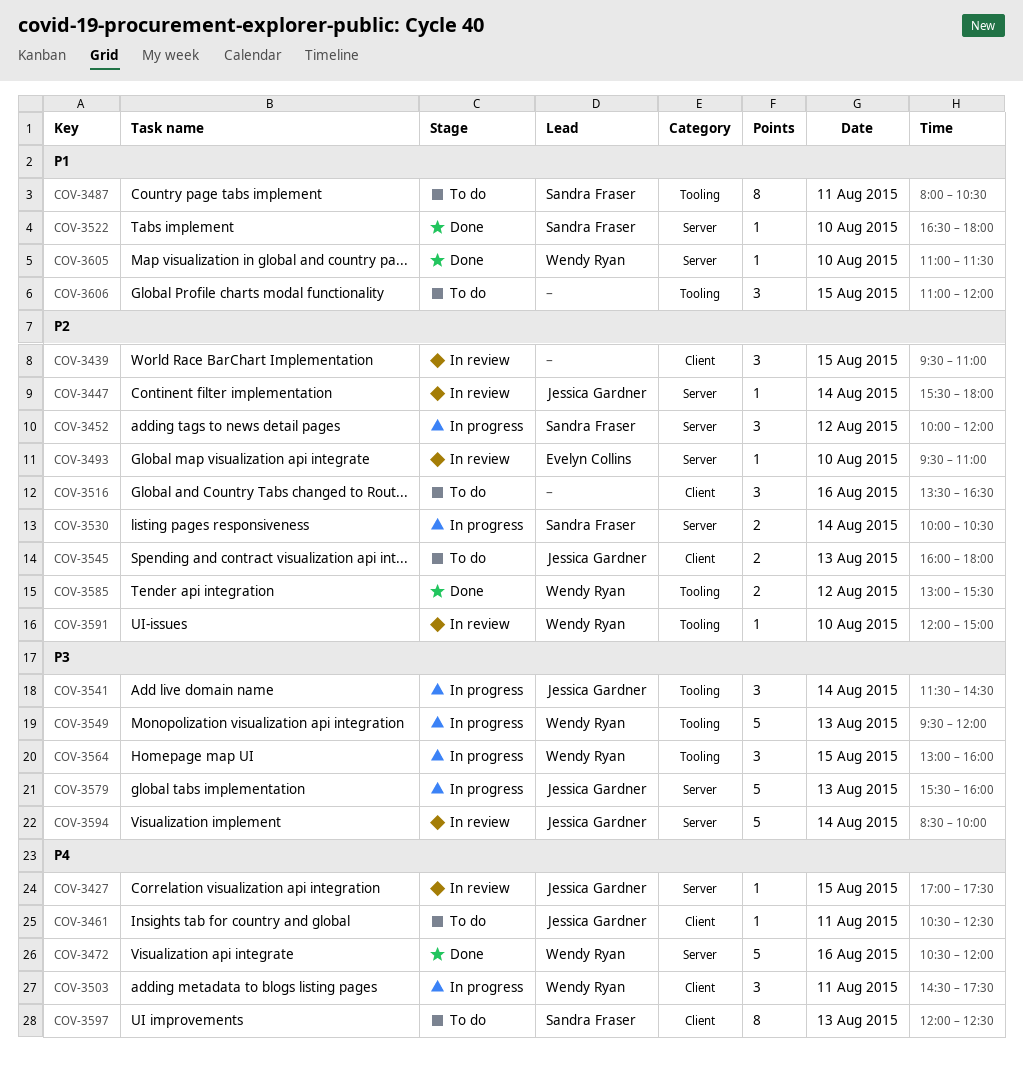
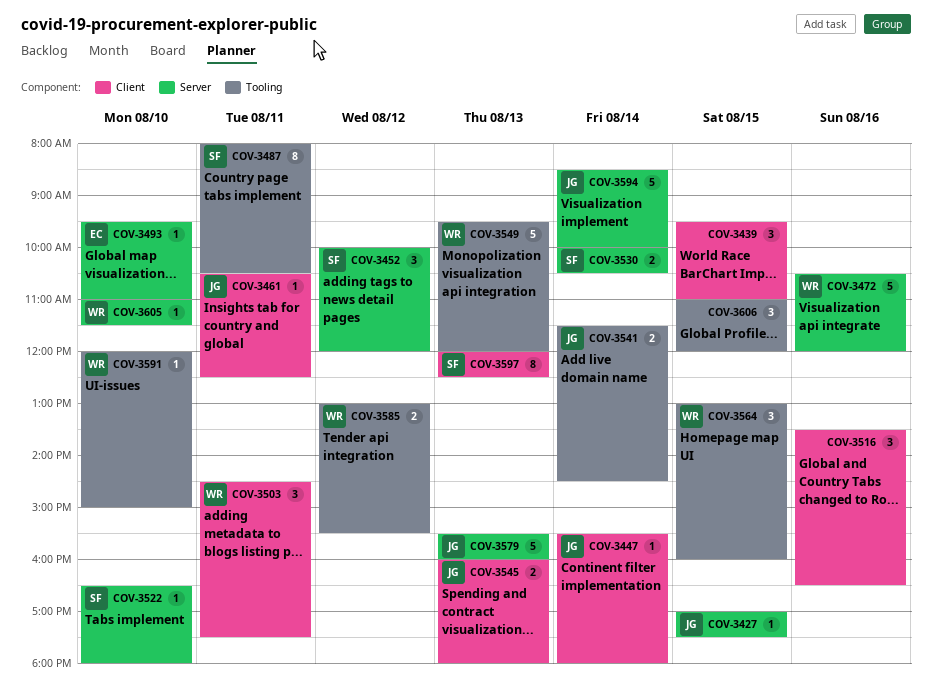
COV-3447, label: Server -> Client
COV-3541, estimate: 3 -> 2

